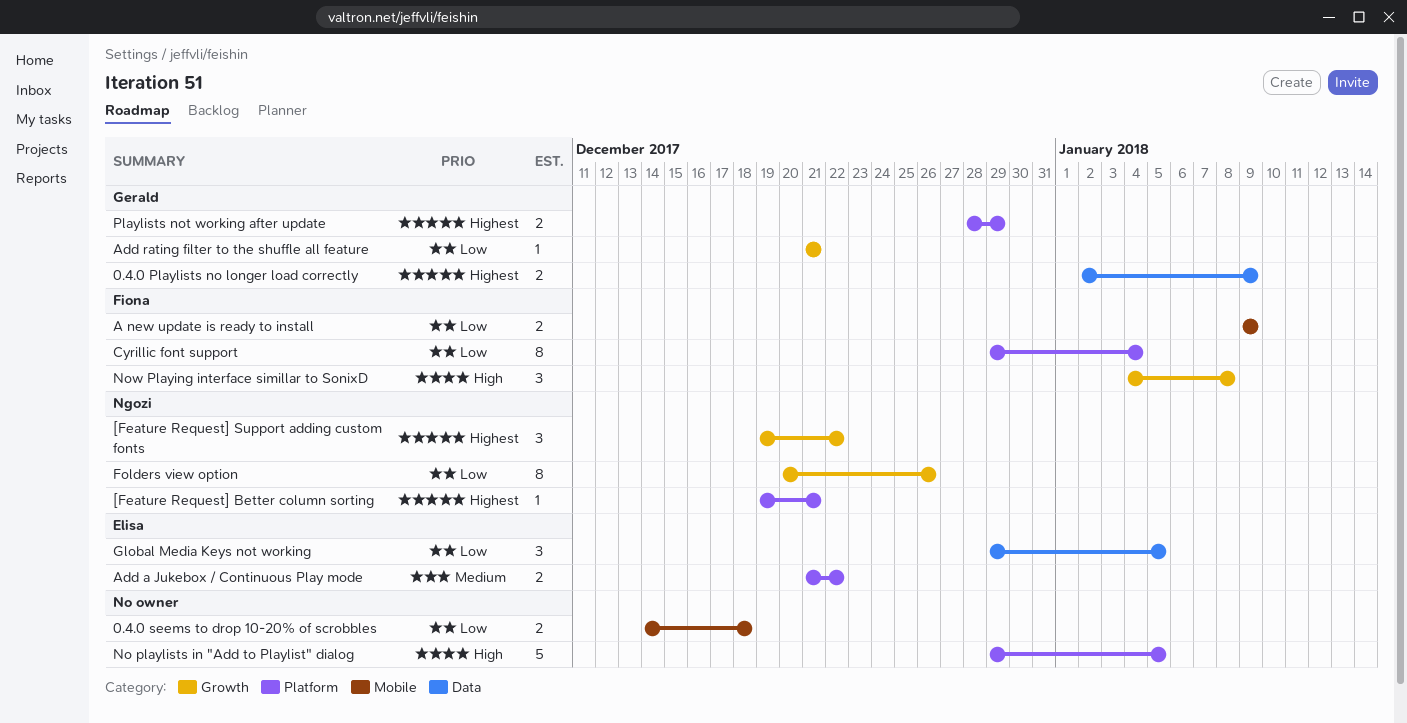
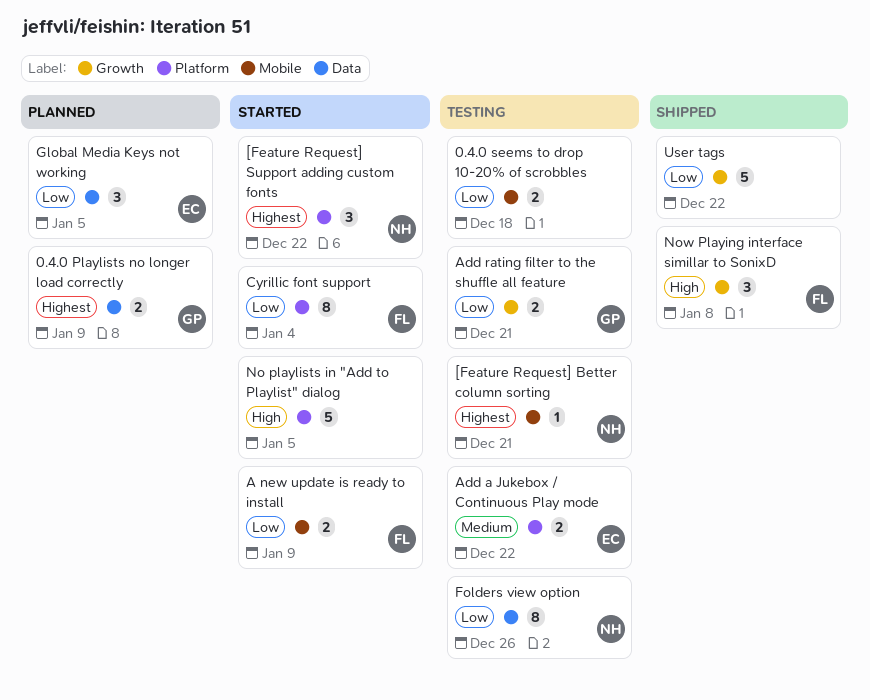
[Feature Request] Better column sorting, label: Platform -> Mobile
[Feature Request] Support adding custom fonts, label: Growth -> Platform
Add rating filter to the shuffle all feature, estimate: 1 -> 2
Folders view option, label: Growth -> Data
Playlists not working after update: present -> none
User tags: none -> present

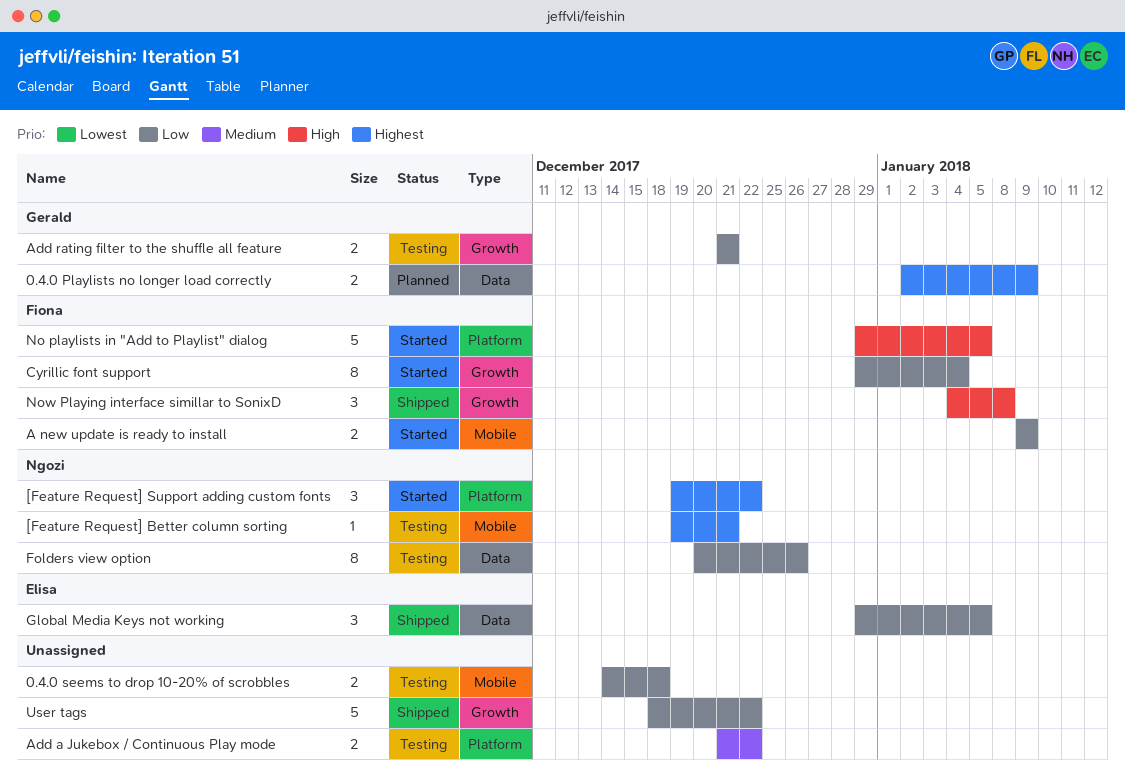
Add a Jukebox / Continuous Play mode, owner: Elisa -> none
Cyrillic font support, label: Platform -> Growth
Global Media Keys not working, status: Planned -> Shipped
No playlists in "Add to Playlist" dialog, owner: none -> Fiona

